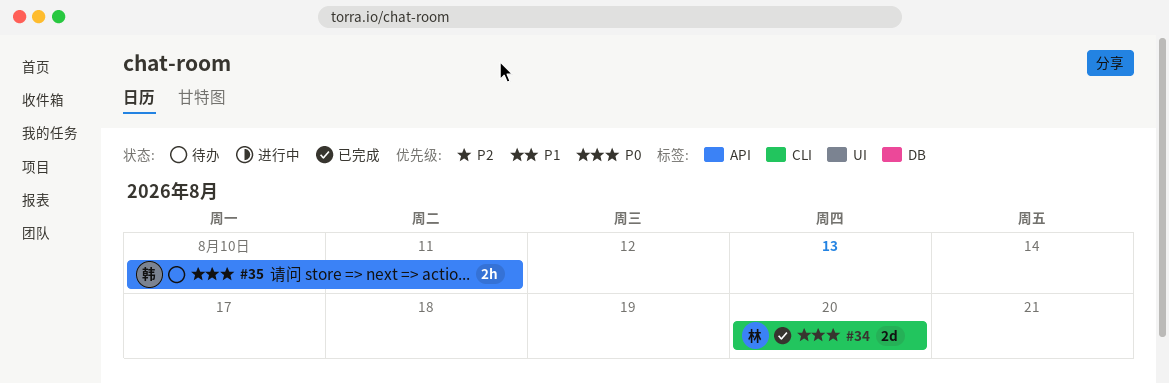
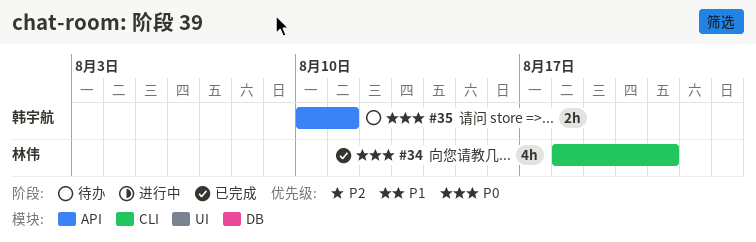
#34, estimate: 2d -> 4h
#34, start: Aug 20 -> Aug 18
#34, due: Aug 20 -> Aug 21

